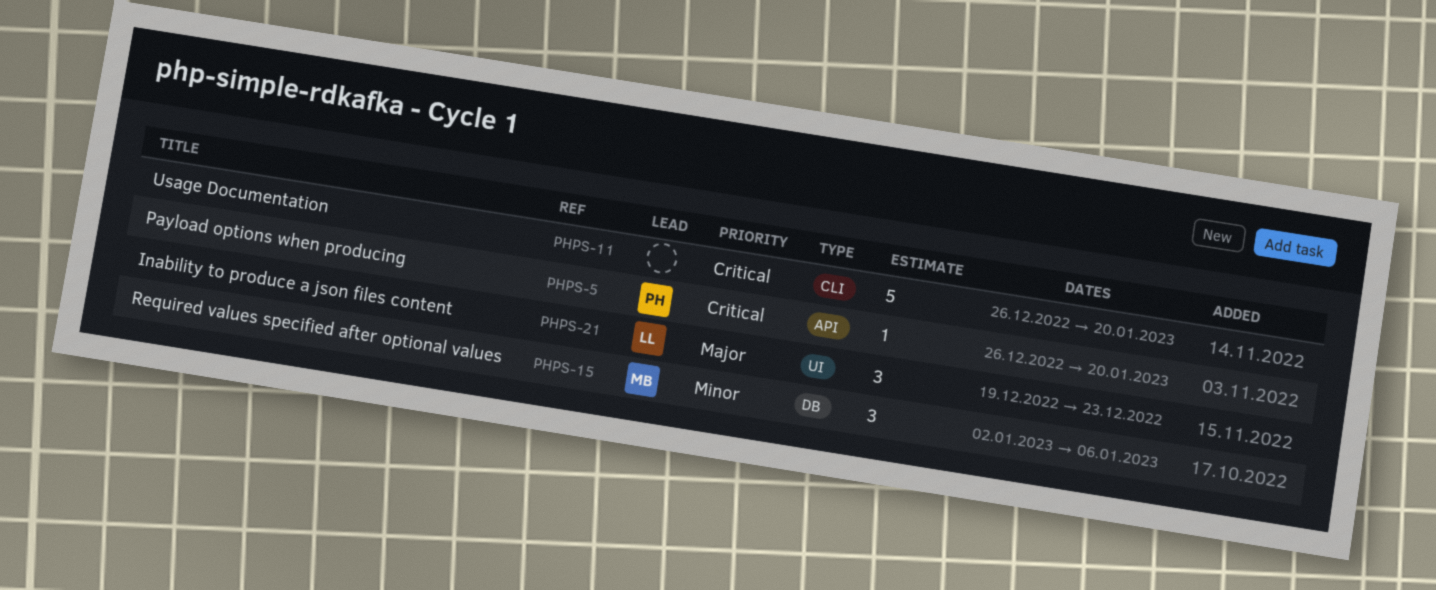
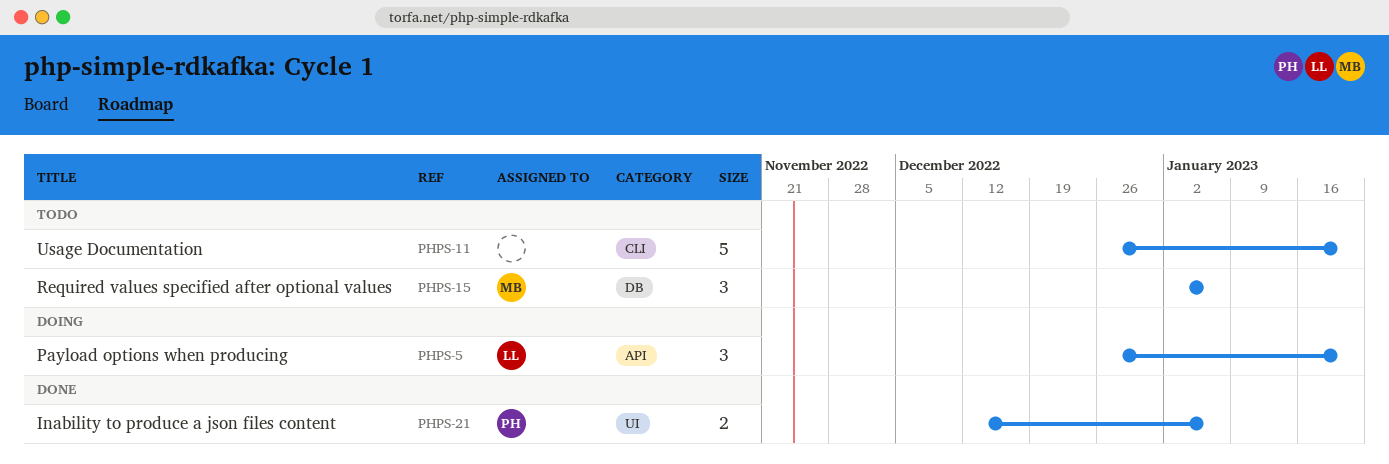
PHPS-5, owner: PH -> LL
PHPS-5, estimate: 1 -> 3
PHPS-21, owner: LL -> PH
PHPS-21, estimate: 3 -> 2
PHPS-21, start: Dec 19 -> Dec 12
PHPS-21, due: Dec 23 -> Jan 6

